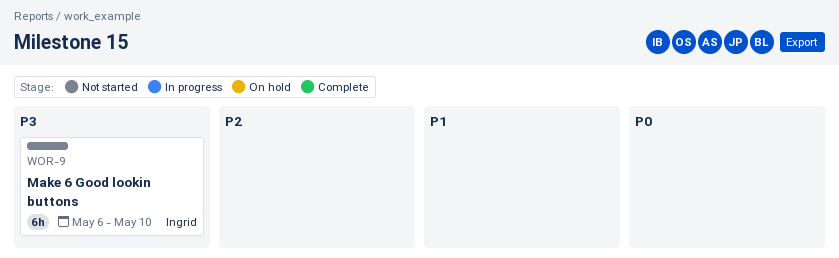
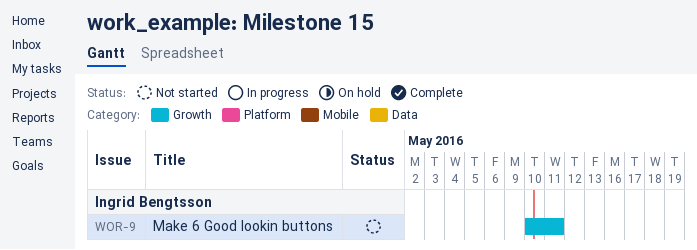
WOR-9, start: May 6 -> May 10
WOR-9, due: May 10 -> May 11

